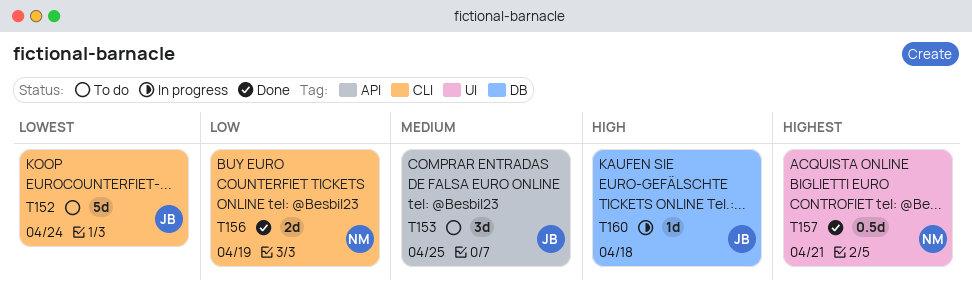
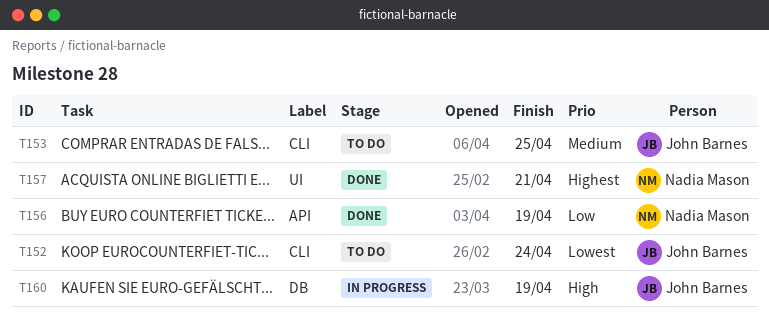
T153, label: API -> CLI
T156, label: CLI -> API
T160, due: Apr 18 -> Apr 19

